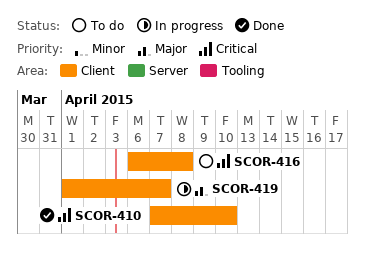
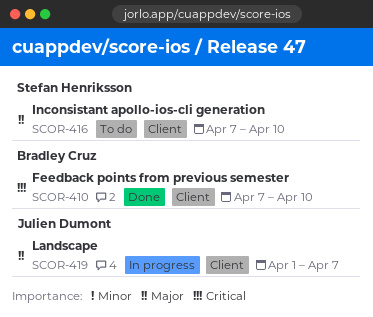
SCOR-416, priority: Critical -> Major
SCOR-416, start: Apr 6 -> Apr 7
SCOR-416, due: Apr 8 -> Apr 10

